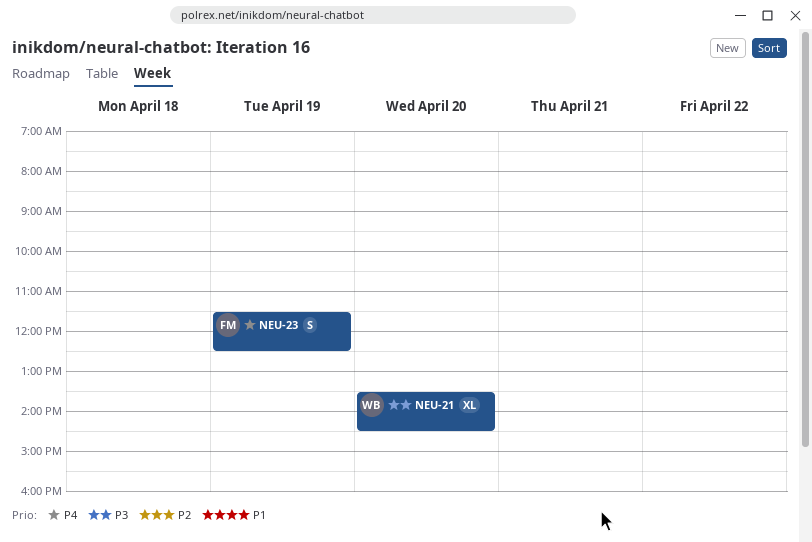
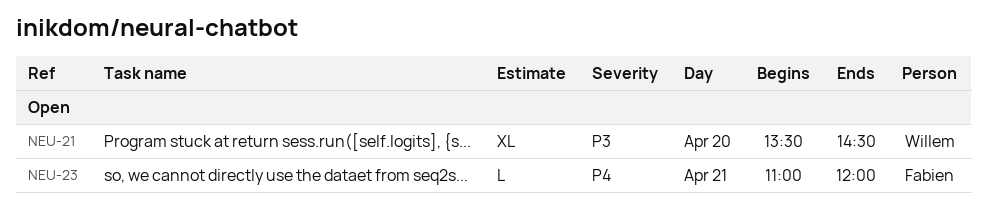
NEU-23, estimate: S -> L
NEU-23, day: Apr 19 -> Apr 21
NEU-23, begins: 11:30 -> 11:00
NEU-23, ends: 12:30 -> 12:00

